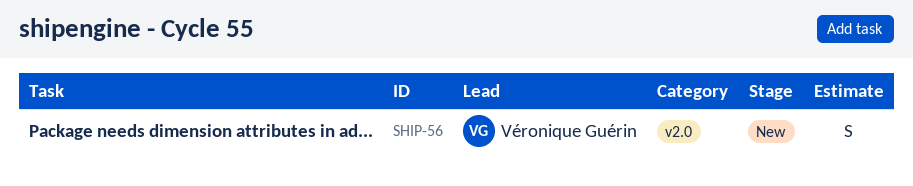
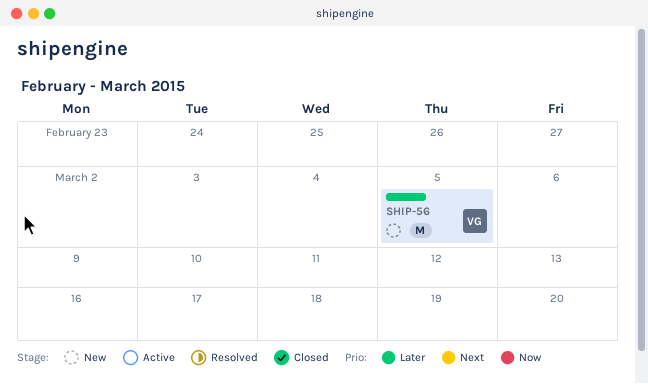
SHIP-56, estimate: S -> M

